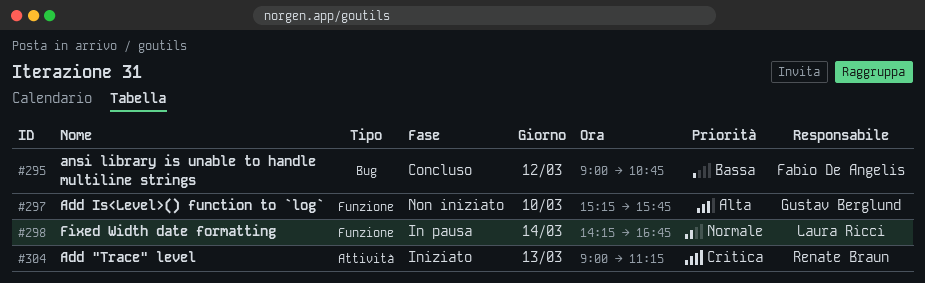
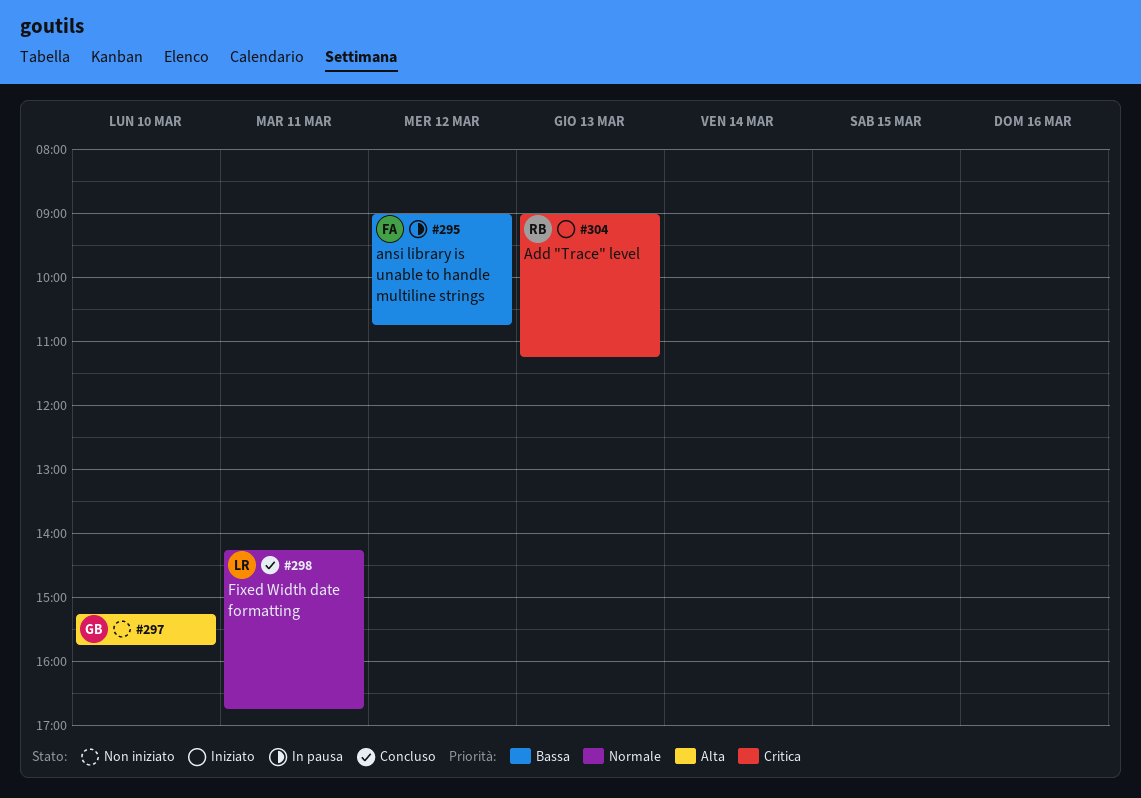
#295, status: Concluso -> In pausa
#298, status: In pausa -> Concluso
#298, day: Mar 14 -> Mar 11

